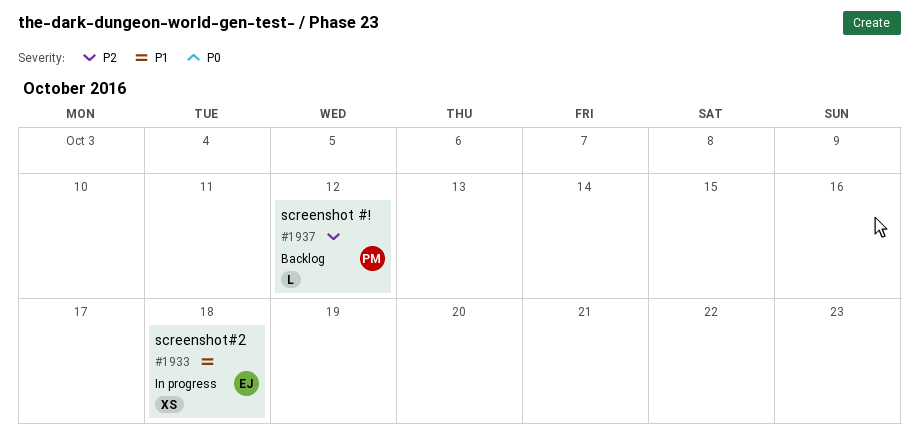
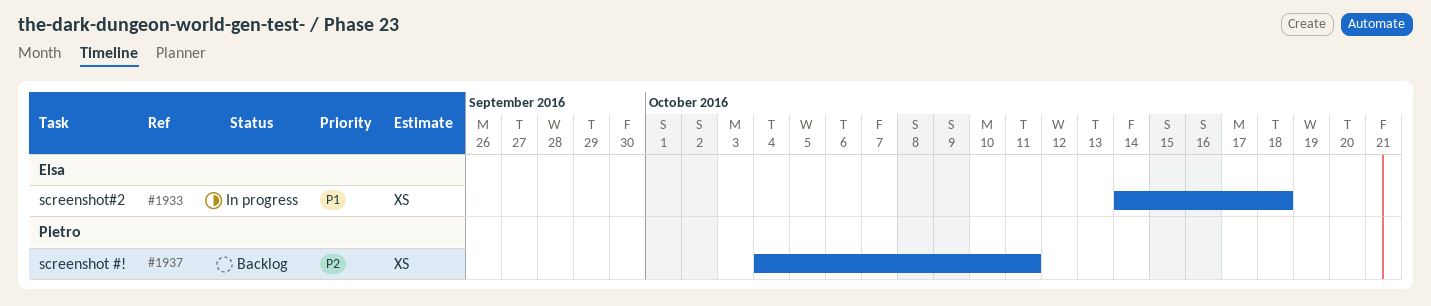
#1937, estimate: L -> XS
#1937, due: Oct 12 -> Oct 11

